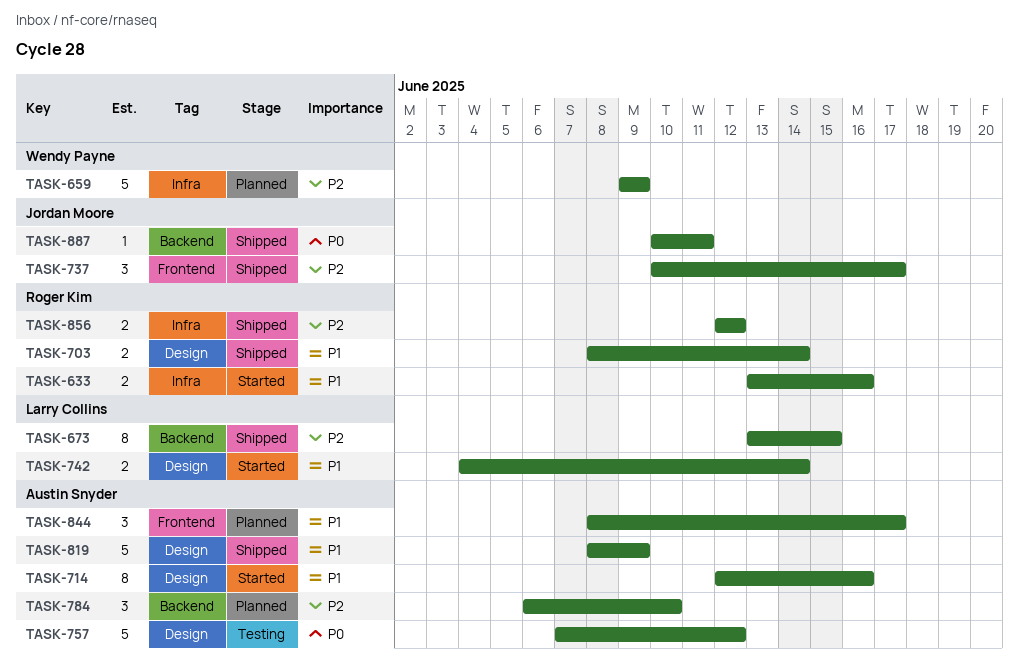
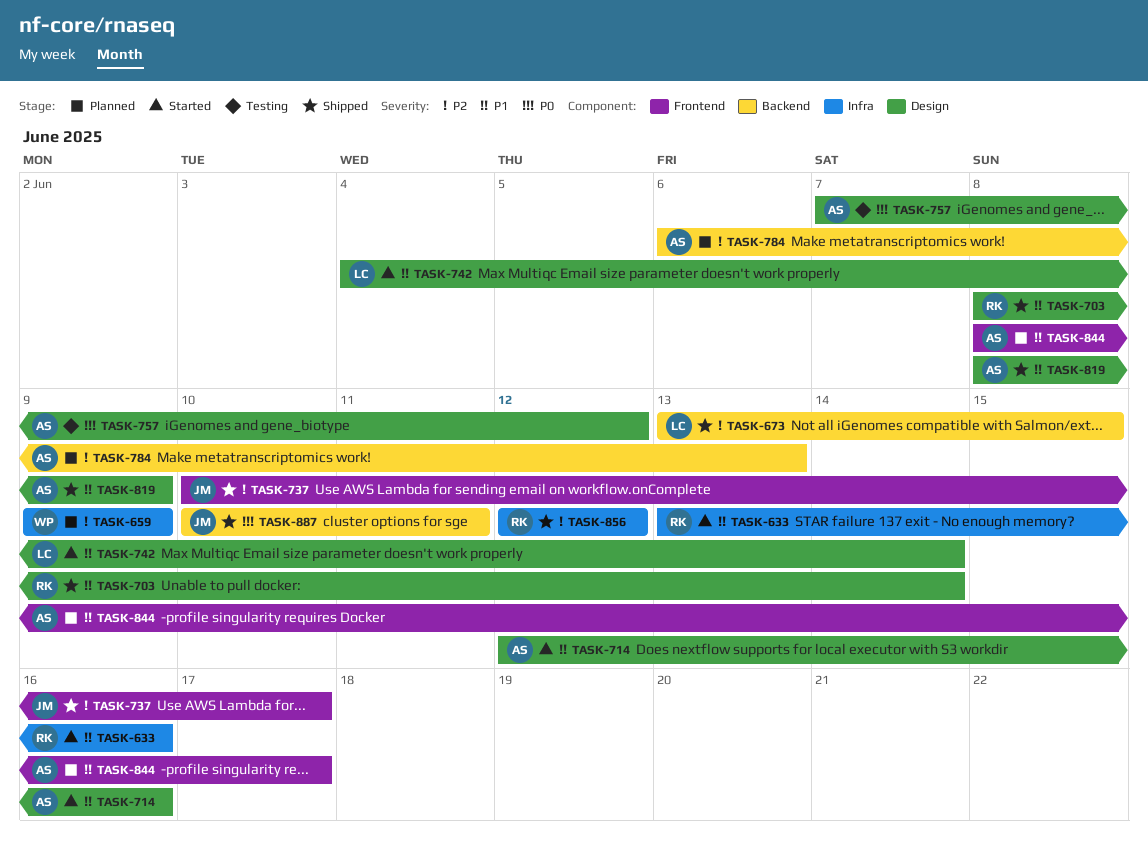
TASK-784, due: Jun 10 -> Jun 13

